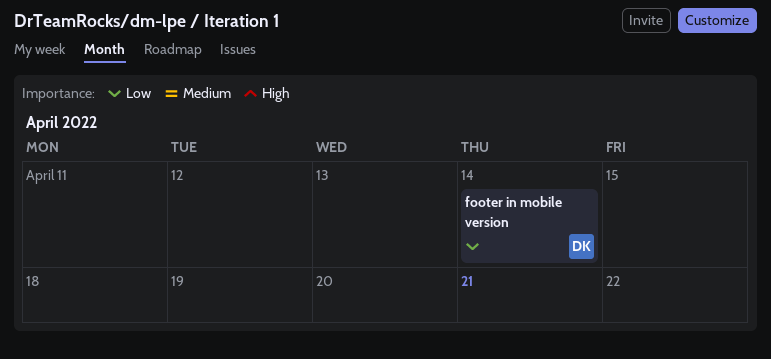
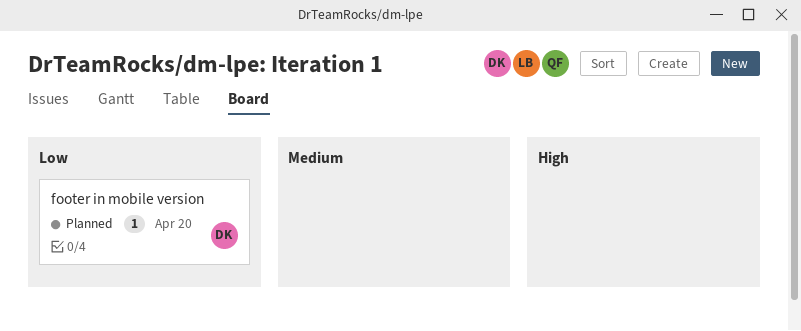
footer in mobile version, due: Apr 14 -> Apr 20

